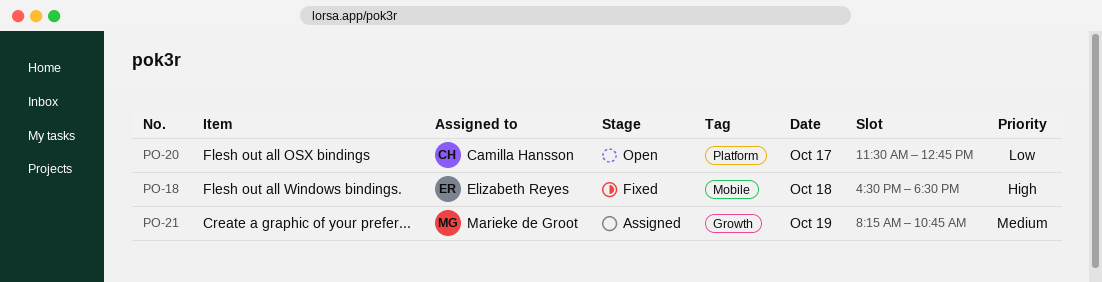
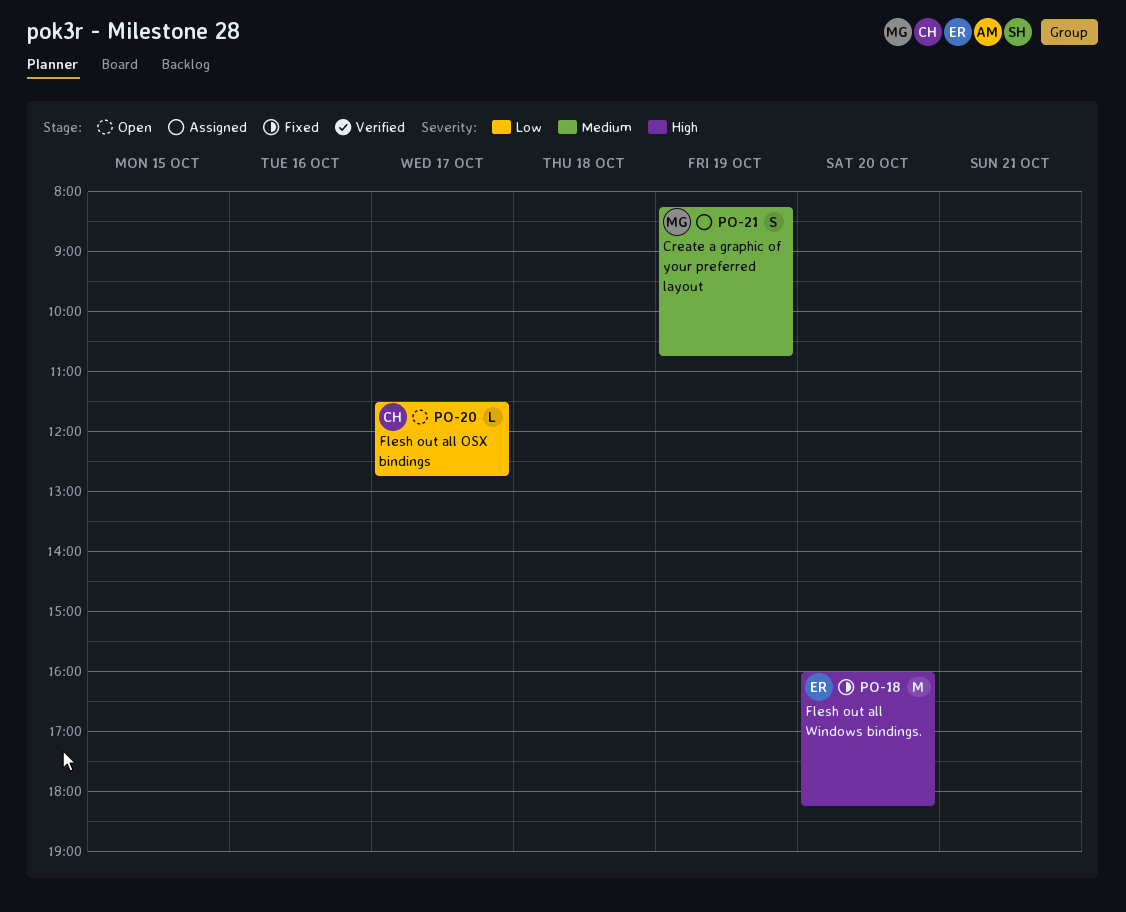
PO-18, day: Oct 18 -> Oct 20
PO-18, begins: 16:30 -> 16:00
PO-18, ends: 18:30 -> 18:15

